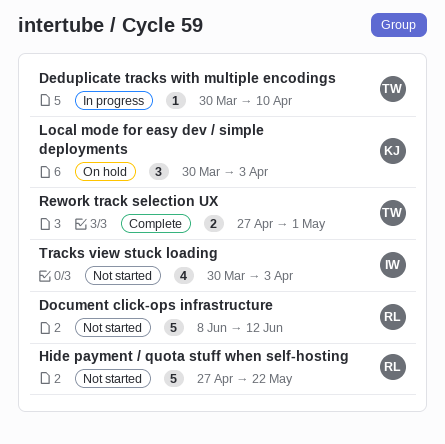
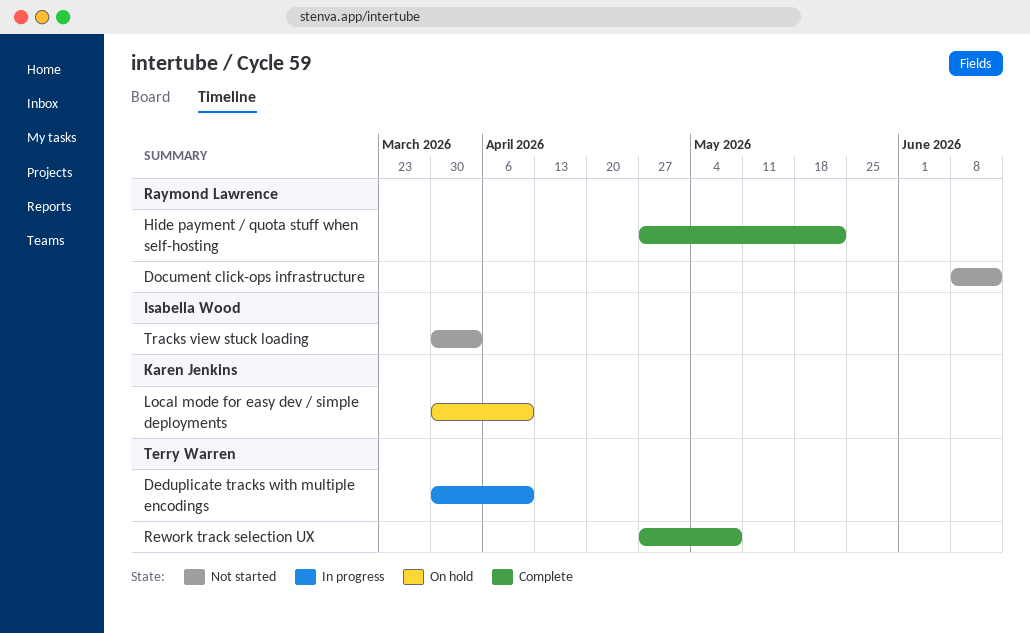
Hide payment / quota stuff when self-hosting, status: Not started -> Complete
Local mode for easy dev / simple deployments, due: Apr 3 -> Apr 10
Rework track selection UX, due: May 1 -> May 8

